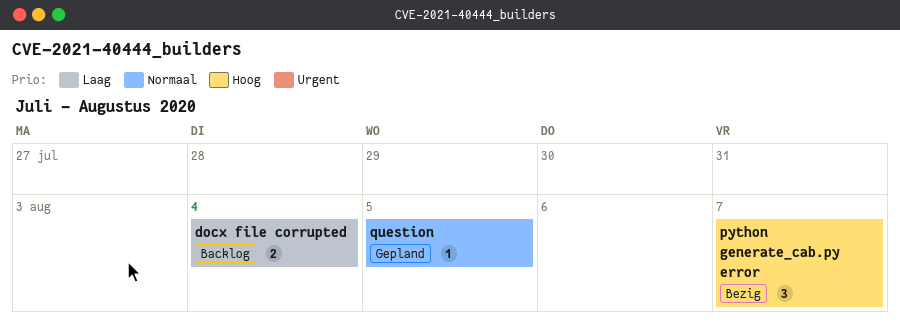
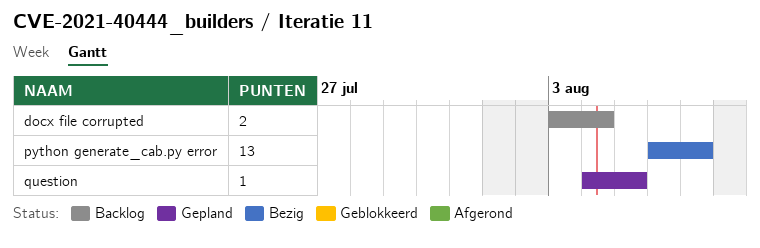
python generate_cab.py error, estimate: 3 -> 13

